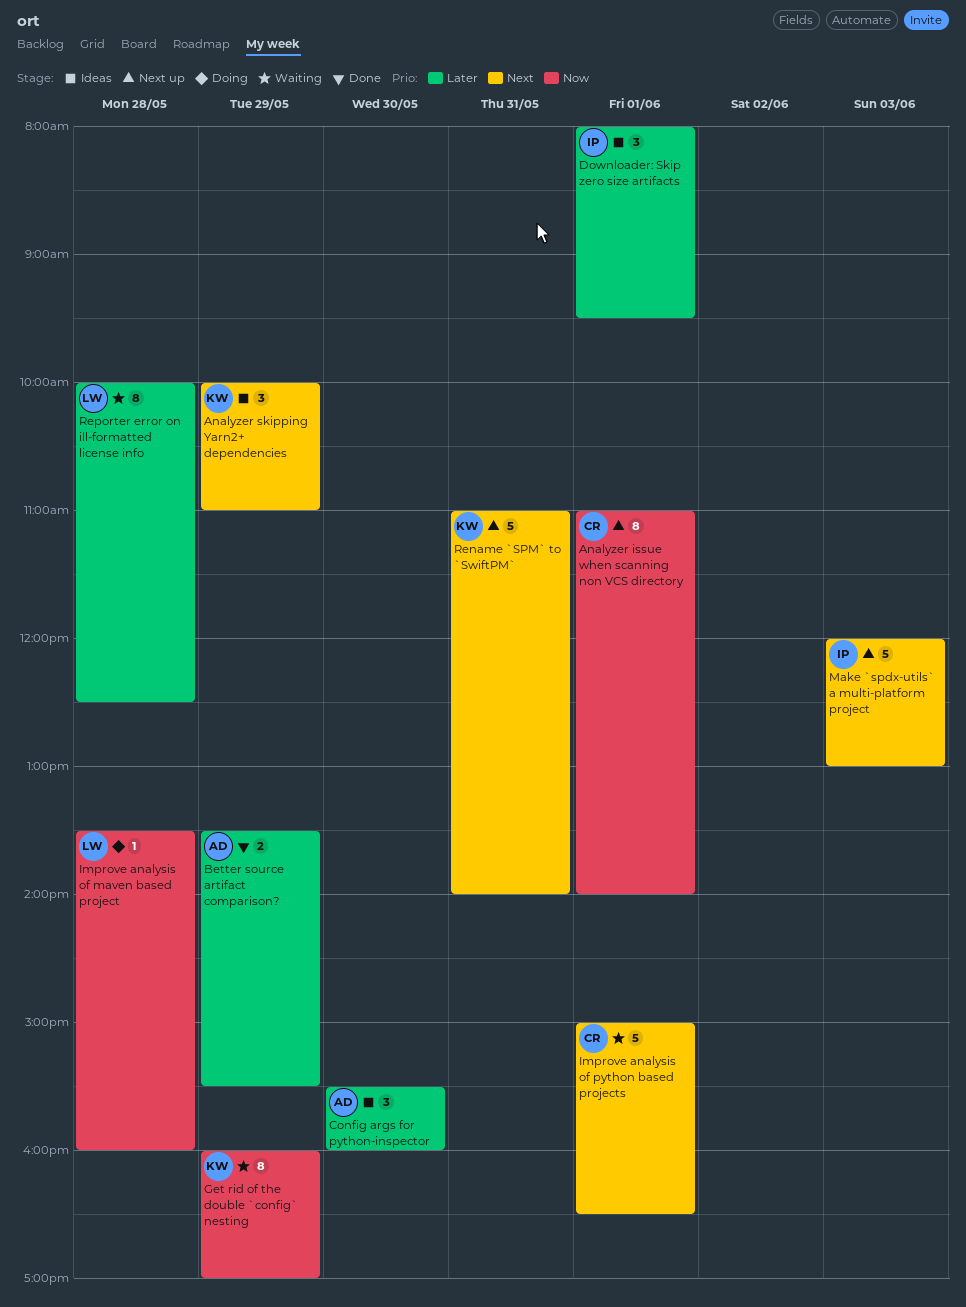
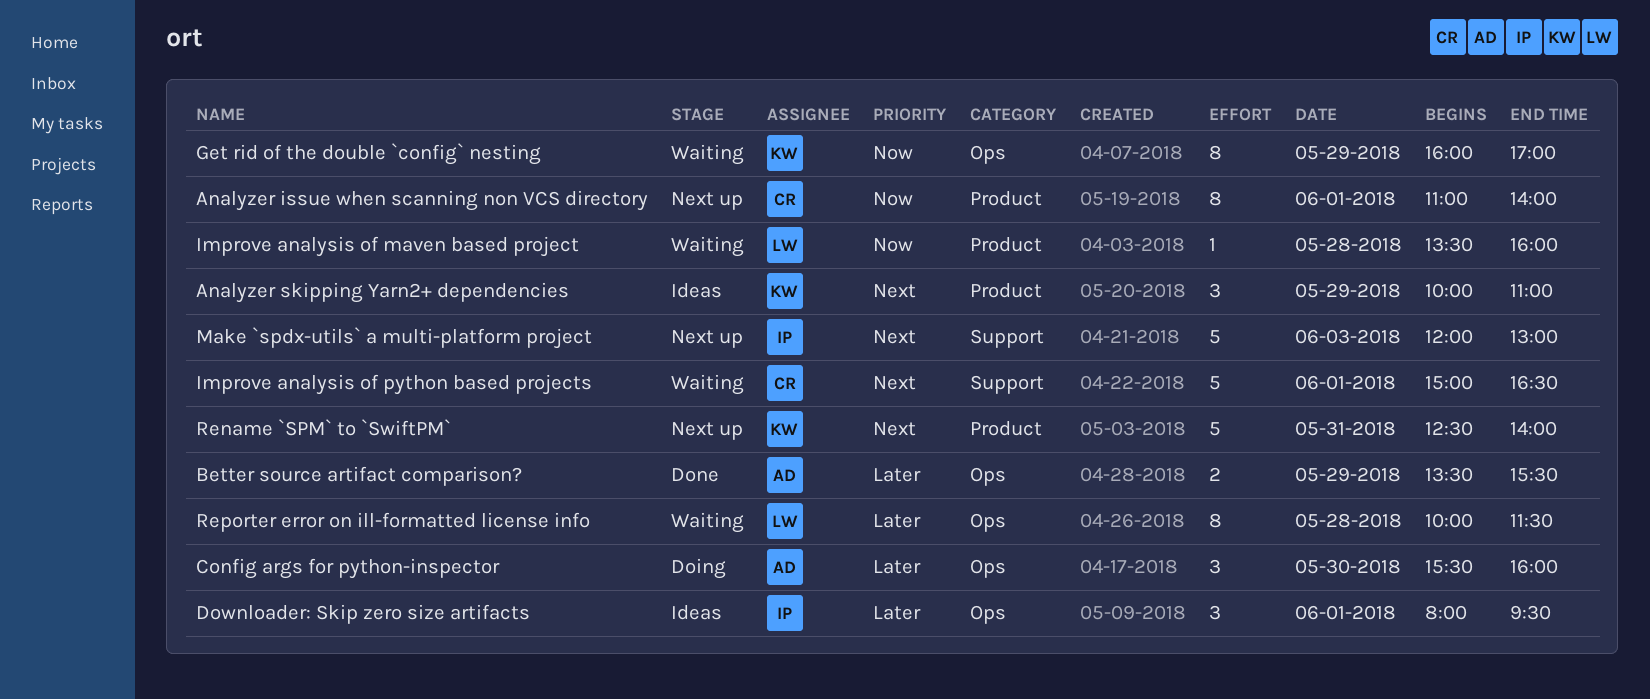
Config args for python-inspector, status: Ideas -> Doing
Improve analysis of maven based project, status: Doing -> Waiting
Rename `SPM` to `SwiftPM`, begins: 11:00 -> 12:30
Reporter error on ill-formatted license info, ends: 12:30 -> 11:30

